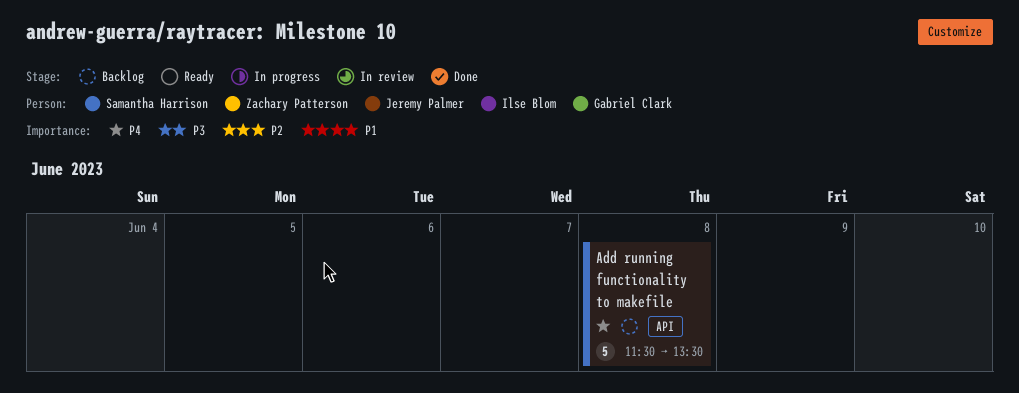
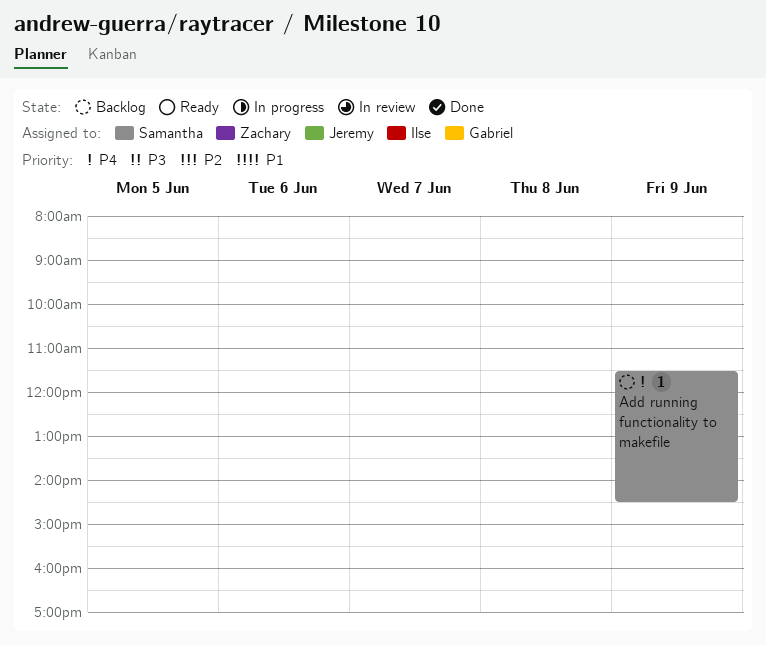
Add running functionality to makefile, estimate: 5 -> 1
Add running functionality to makefile, day: Jun 8 -> Jun 9
Add running functionality to makefile, ends: 13:30 -> 14:30

